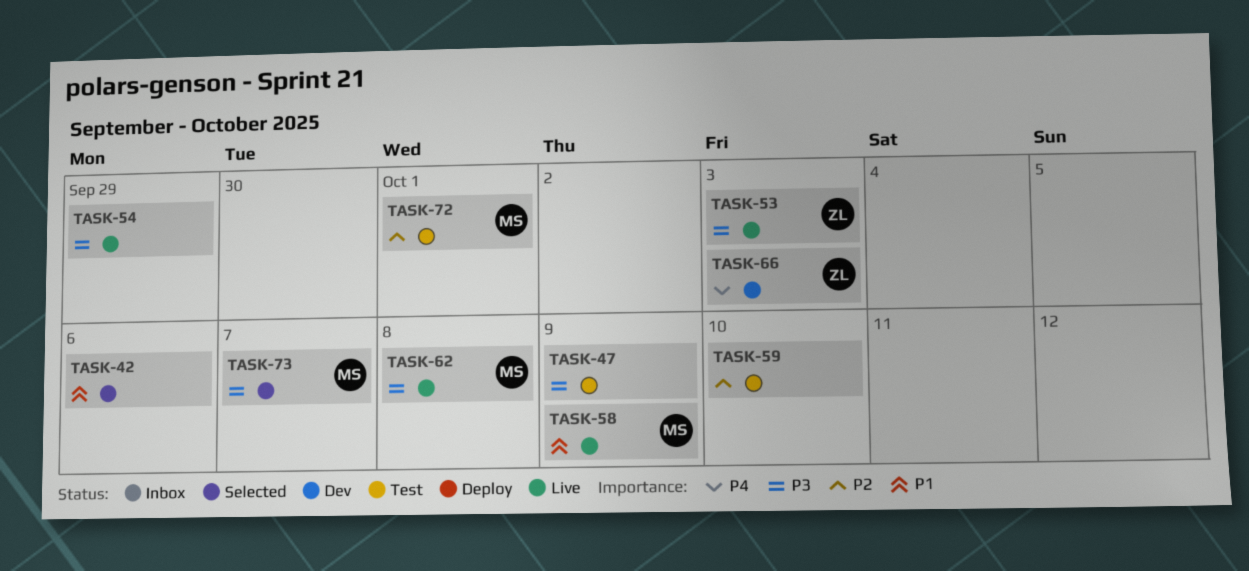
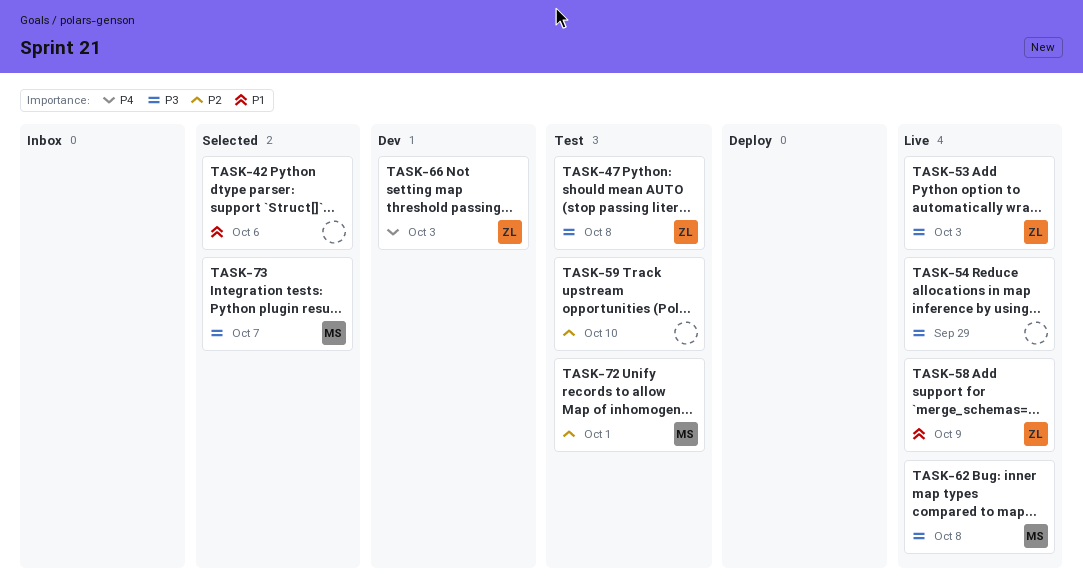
TASK-47, owner: none -> ZL
TASK-47, due: Oct 9 -> Oct 8
TASK-58, owner: MS -> ZL

